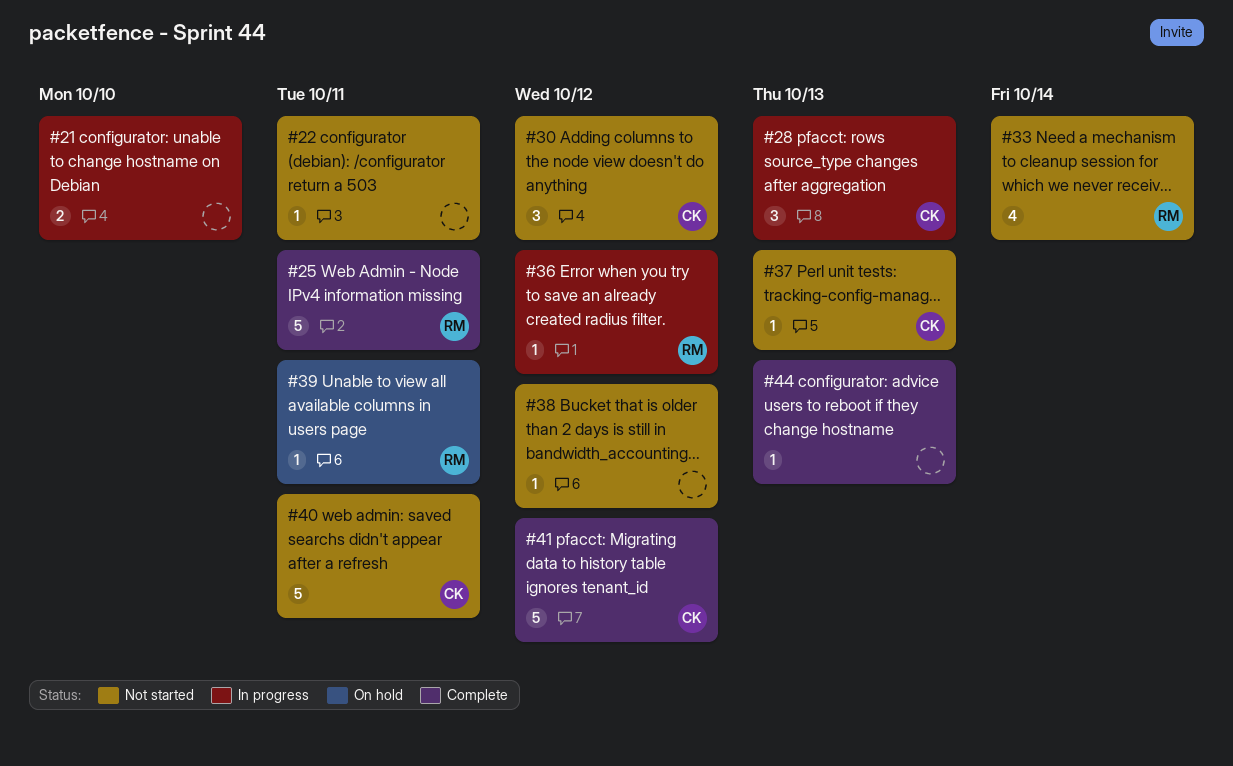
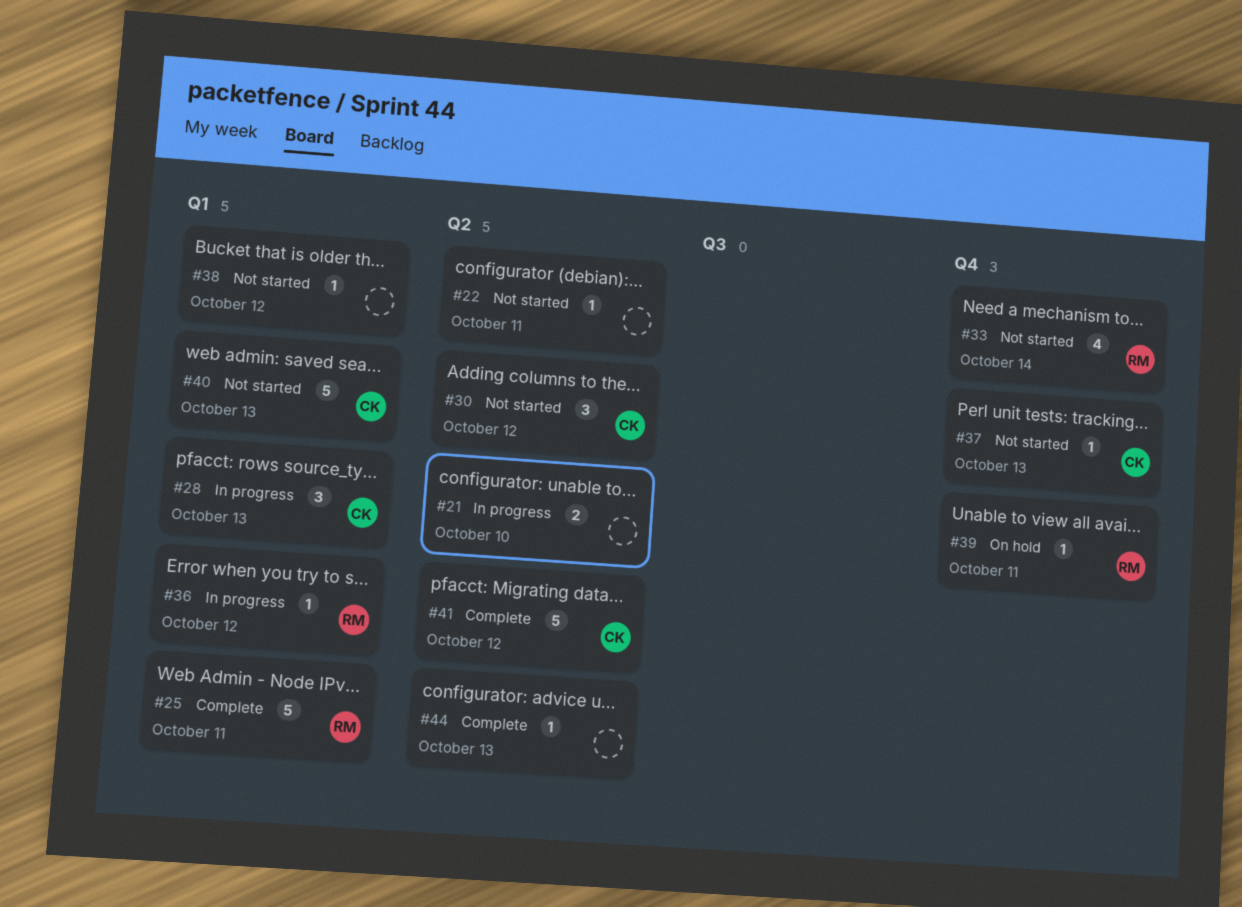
#40, due: Oct 11 -> Oct 13

